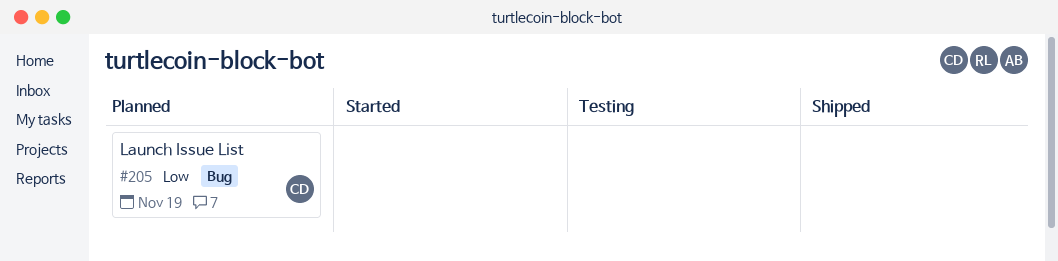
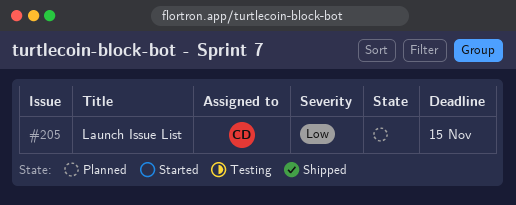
#205, due: Nov 19 -> Nov 15

